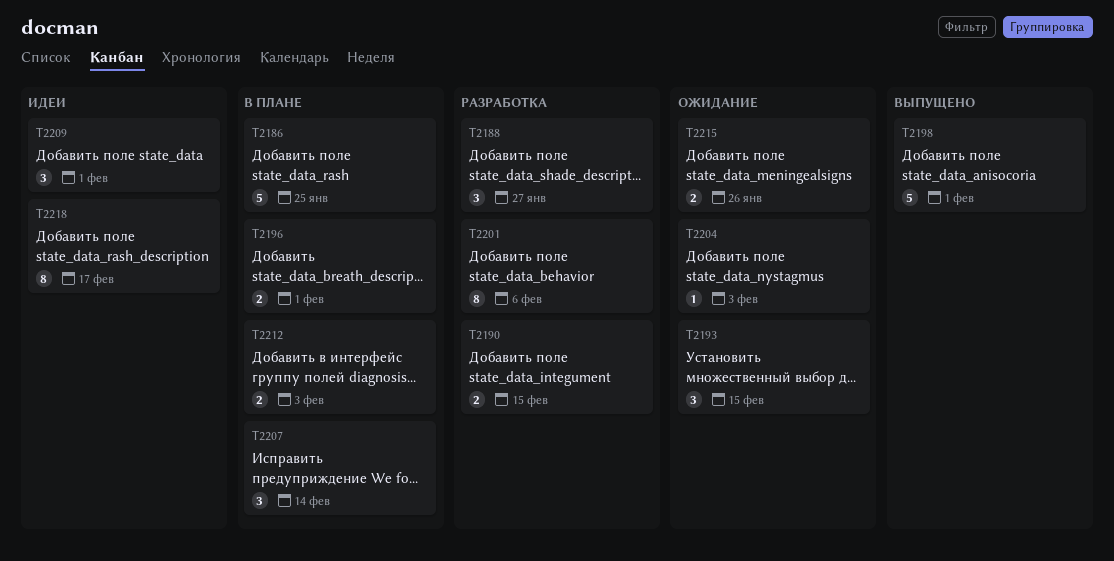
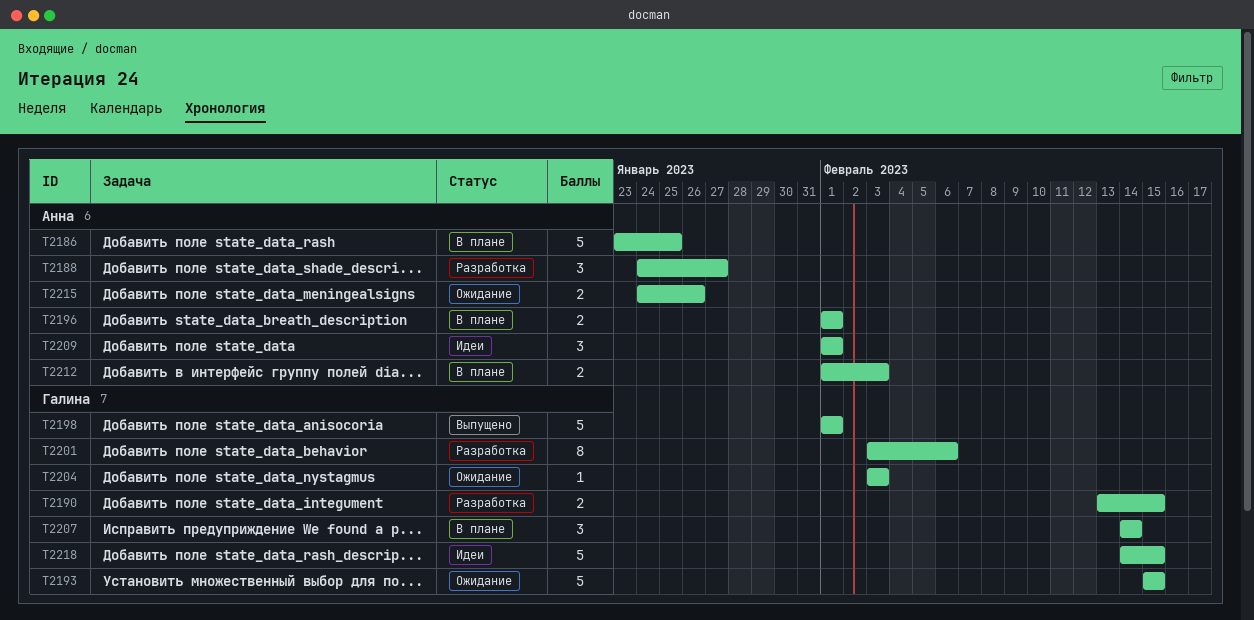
T2193, estimate: 3 -> 5
T2218, estimate: 8 -> 5
T2218, due: Feb 17 -> Feb 15

